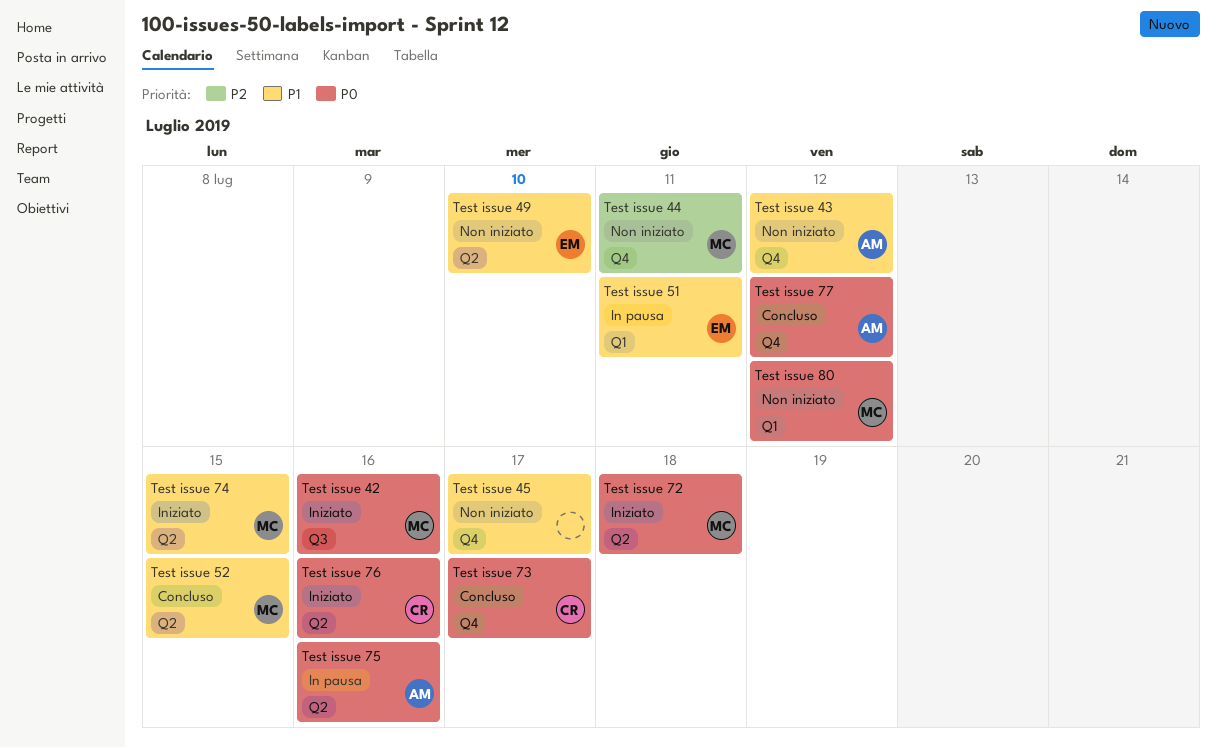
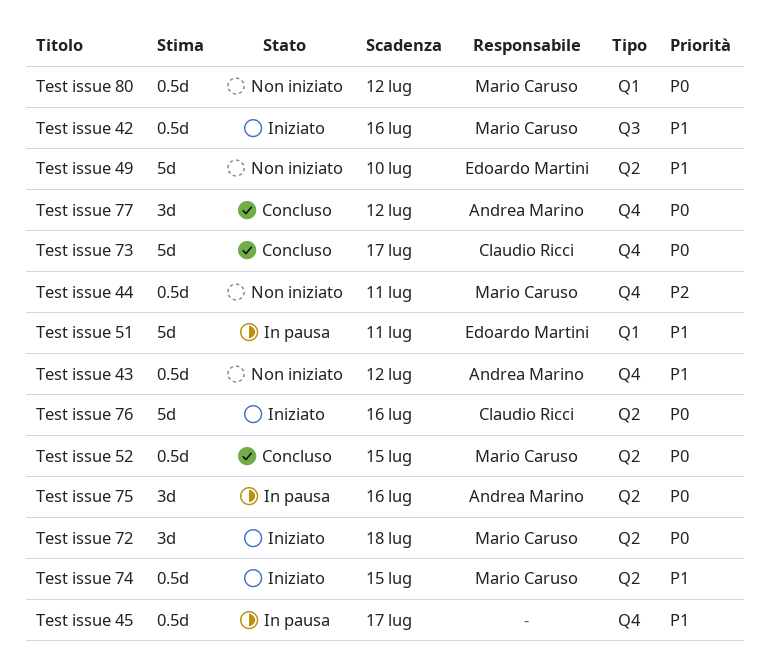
Test issue 42, priority: P0 -> P1
Test issue 45, status: Non iniziato -> In pausa
Test issue 52, priority: P1 -> P0

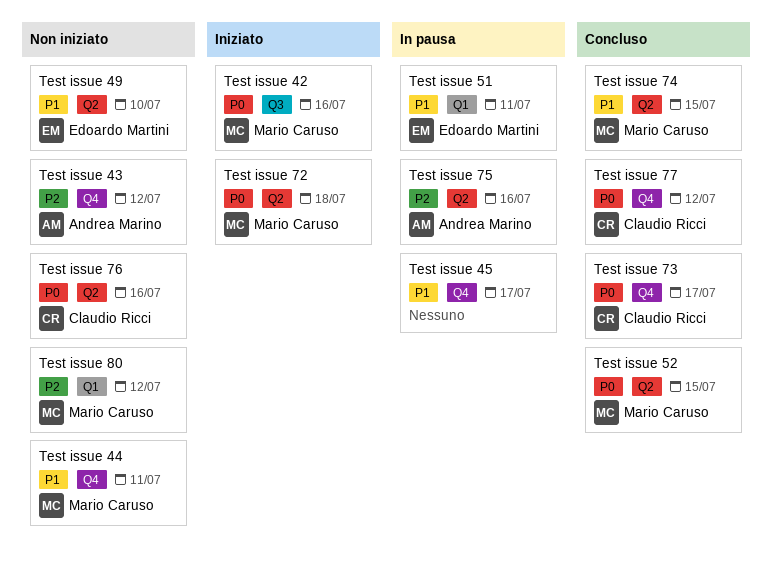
Test issue 42, priority: P1 -> P0
Test issue 43, priority: P1 -> P2
Test issue 44, priority: P2 -> P1
Test issue 74, status: Iniziato -> Concluso
Test issue 75, priority: P0 -> P2
Test issue 76, status: Iniziato -> Non iniziato
Test issue 77, owner: Andrea Marino -> Claudio Ricci
Test issue 80, priority: P0 -> P2

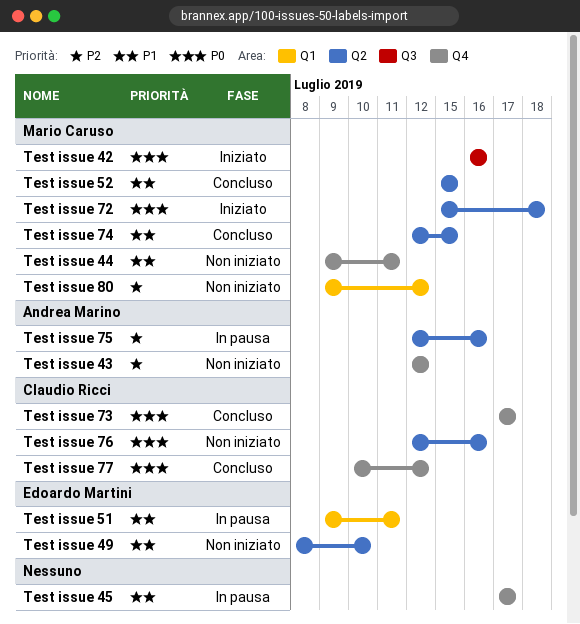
Test issue 52, priority: P0 -> P1

